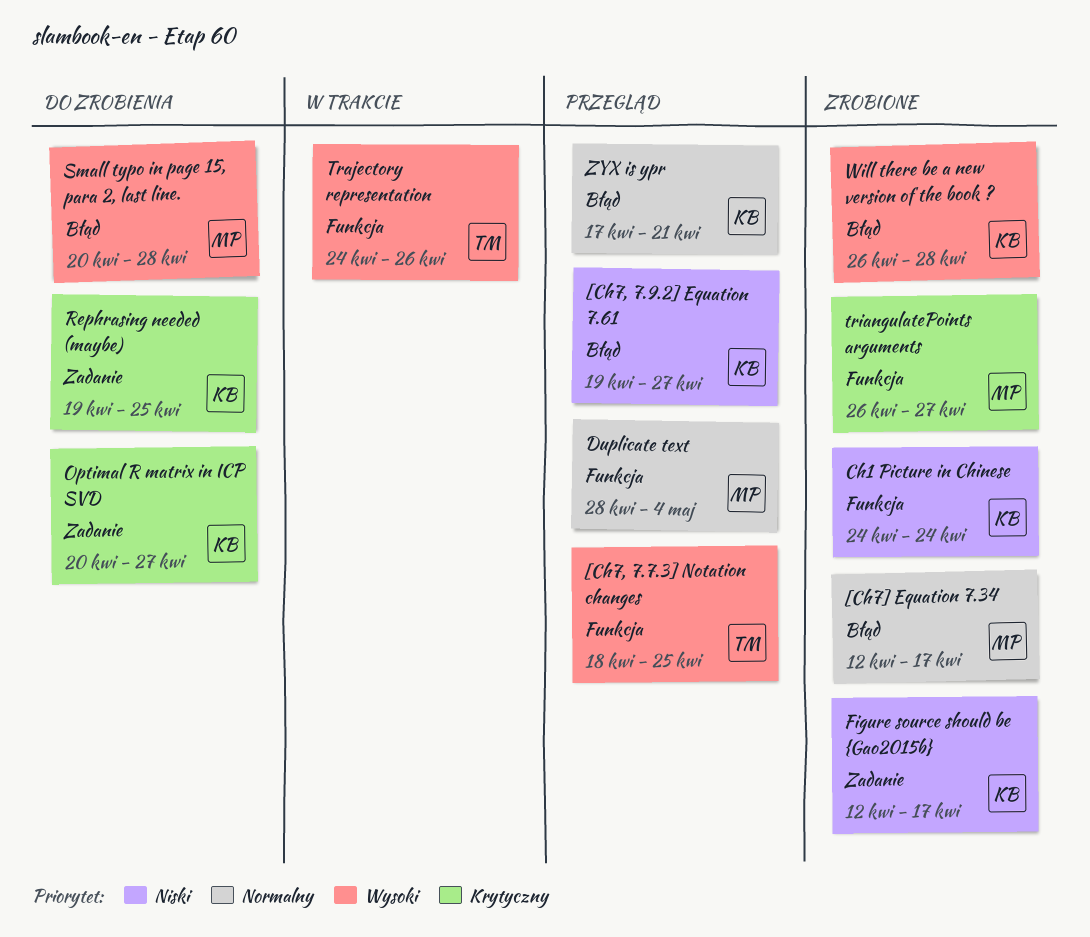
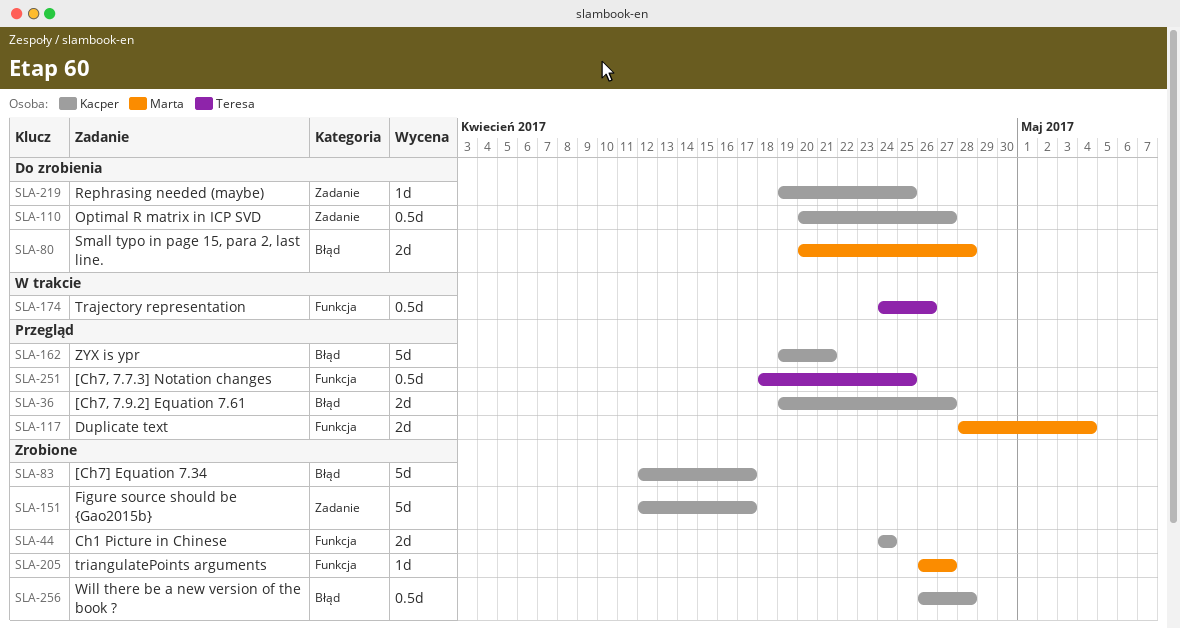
[Ch7] Equation 7.34, owner: Marta -> Kacper
ZYX is ypr, start: Apr 17 -> Apr 19

